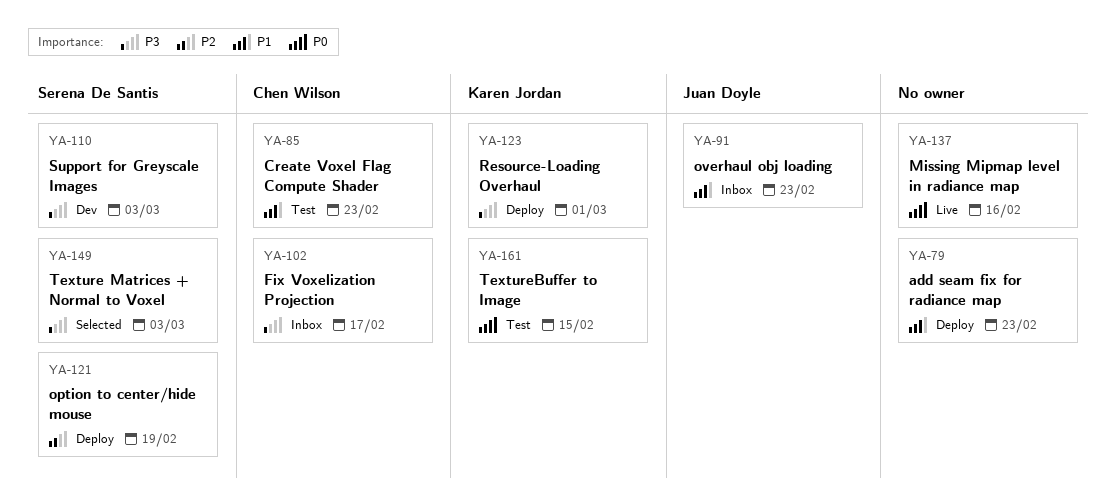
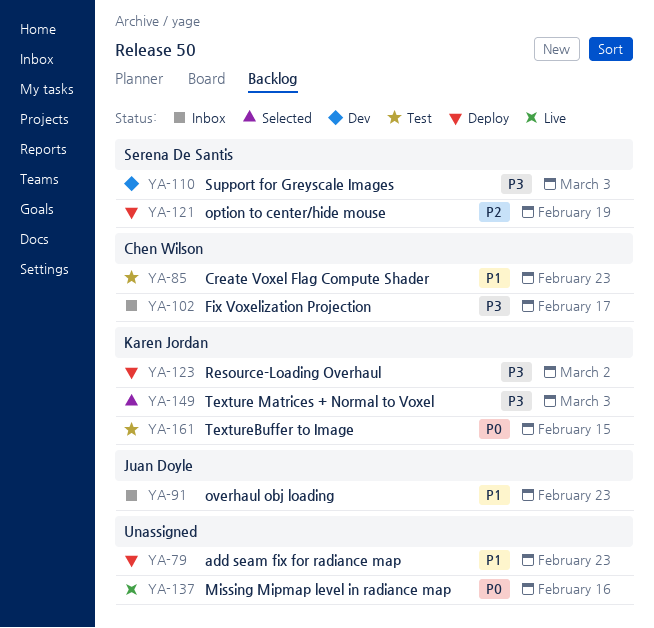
YA-123, due: Mar 1 -> Mar 2
YA-149, owner: Serena De Santis -> Karen Jordan

